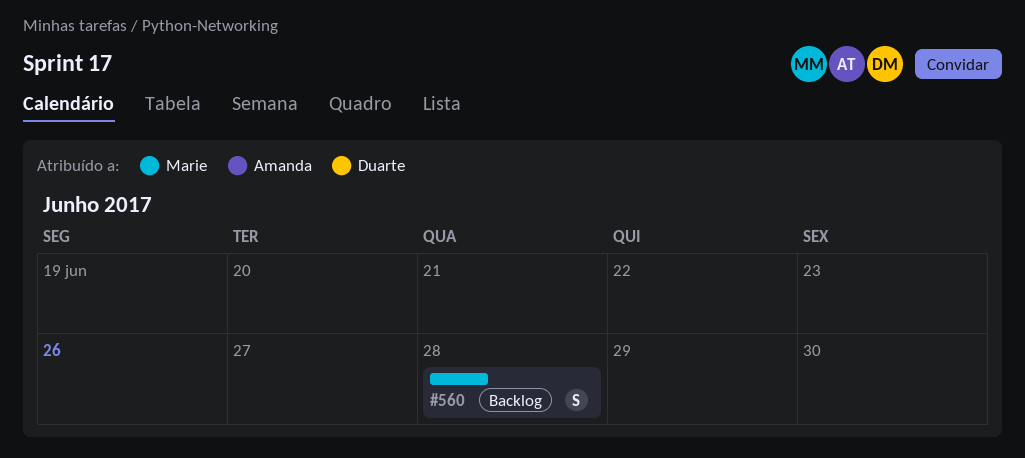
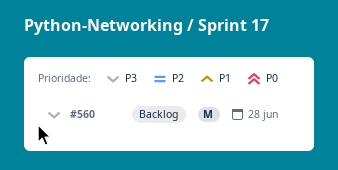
#560, estimate: S -> M

